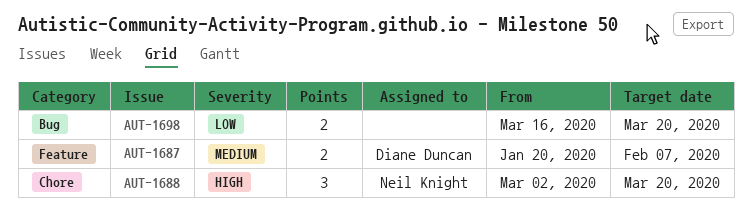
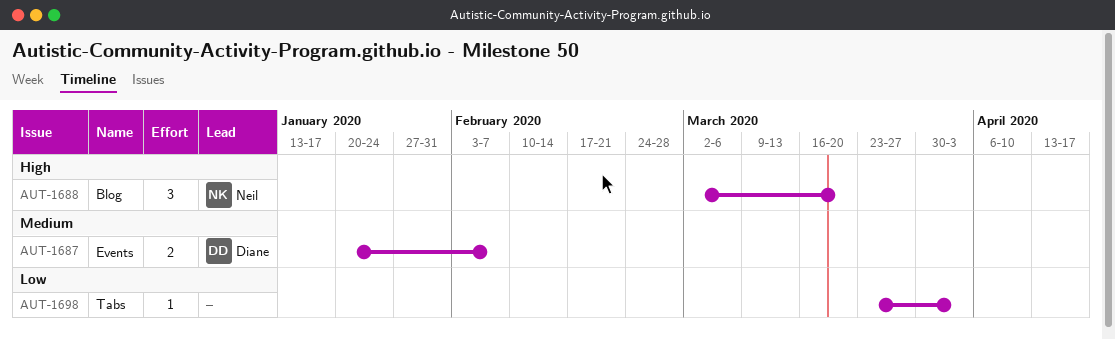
AUT-1698, estimate: 2 -> 1
AUT-1698, start: Mar 16 -> Mar 23
AUT-1698, due: Mar 20 -> Apr 3

